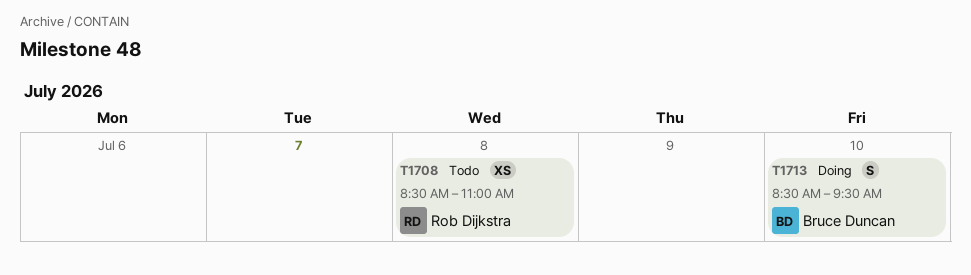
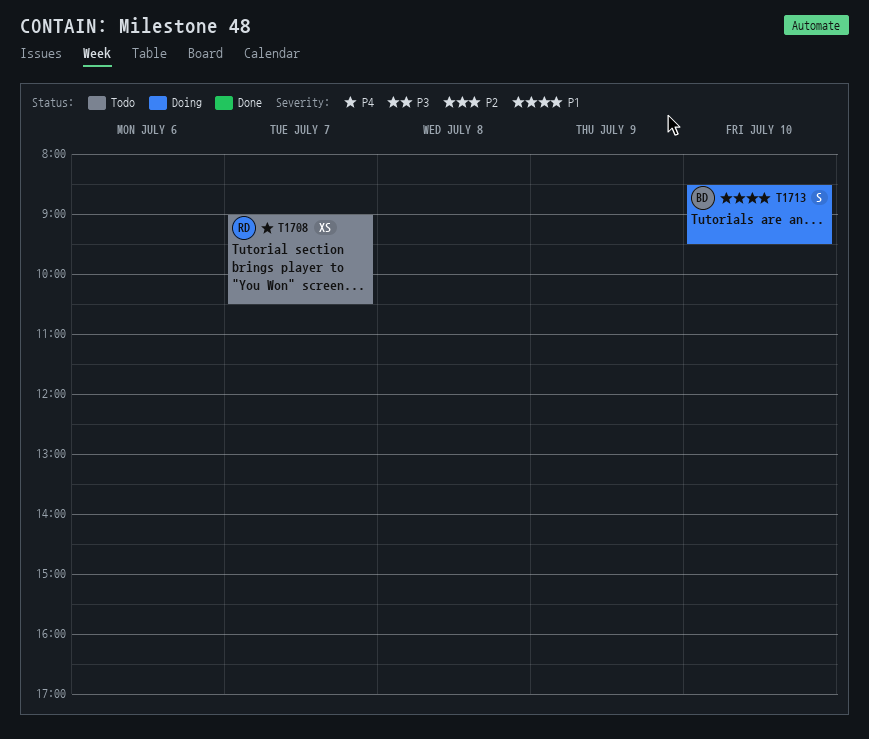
T1708, day: Jul 8 -> Jul 7
T1708, begins: 08:30 -> 09:00
T1708, ends: 11:00 -> 10:30

